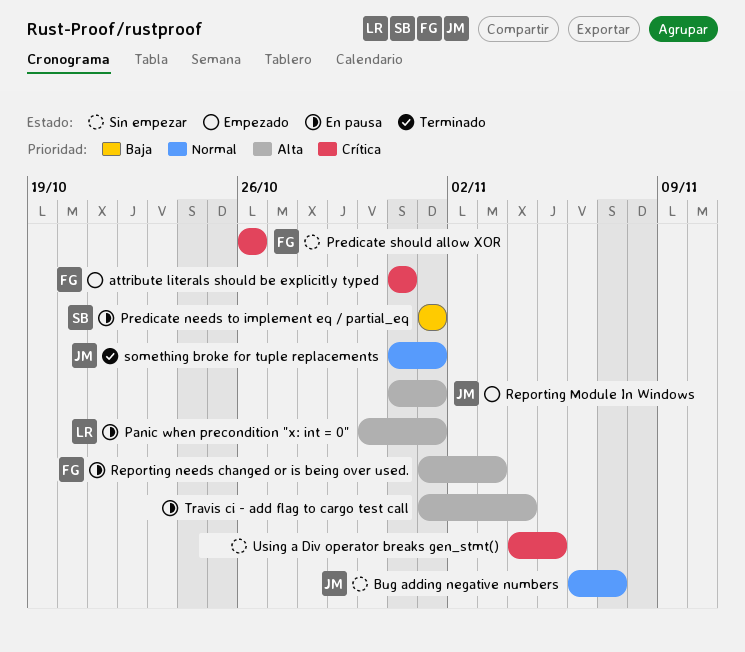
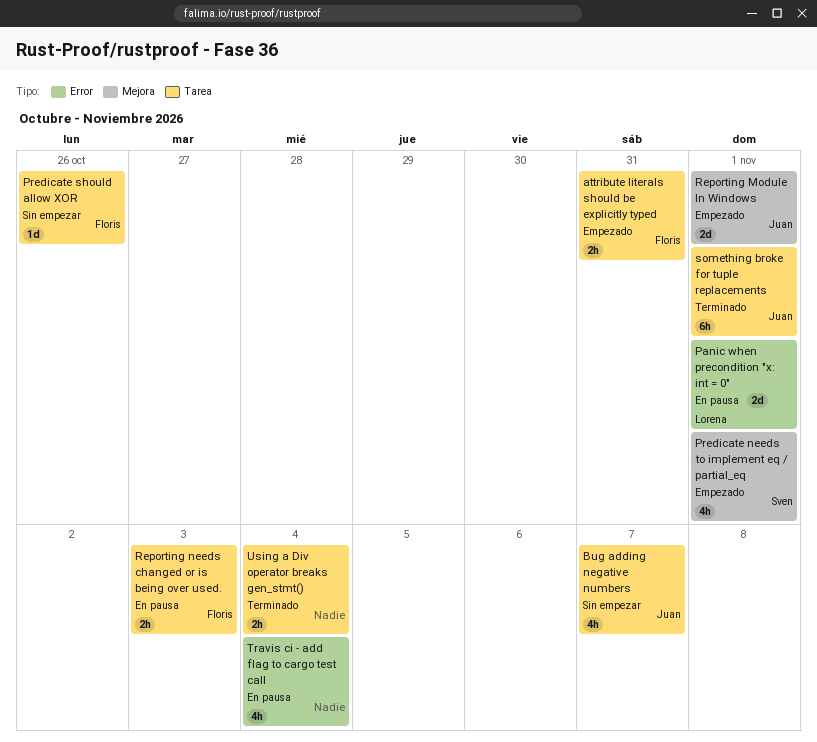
Predicate needs to implement eq / partial_eq, status: En pausa -> Empezado
Using a Div operator breaks gen_stmt(), status: Sin empezar -> Terminado
Using a Div operator breaks gen_stmt(), due: Nov 5 -> Nov 4

